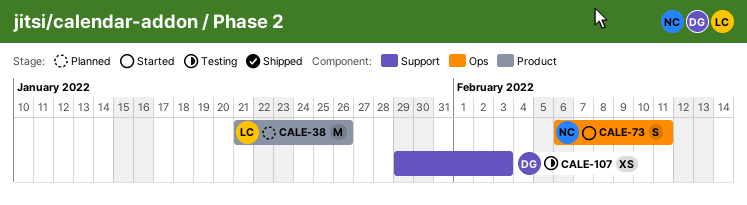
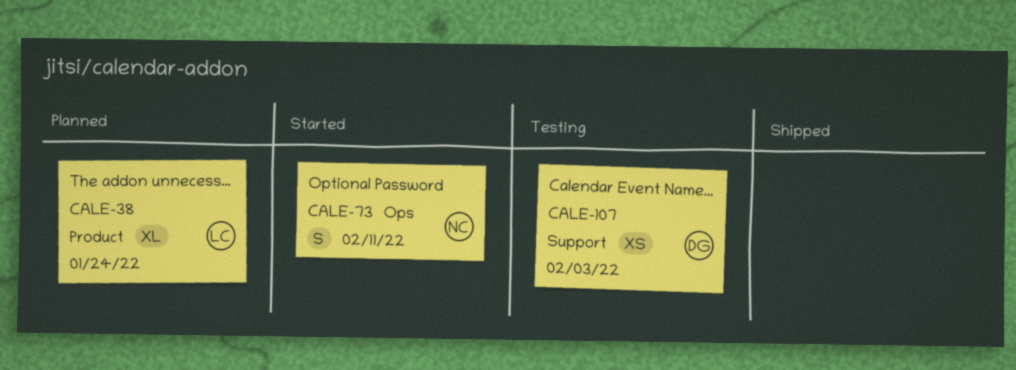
CALE-38, estimate: M -> XL
CALE-38, due: Jan 26 -> Jan 24

